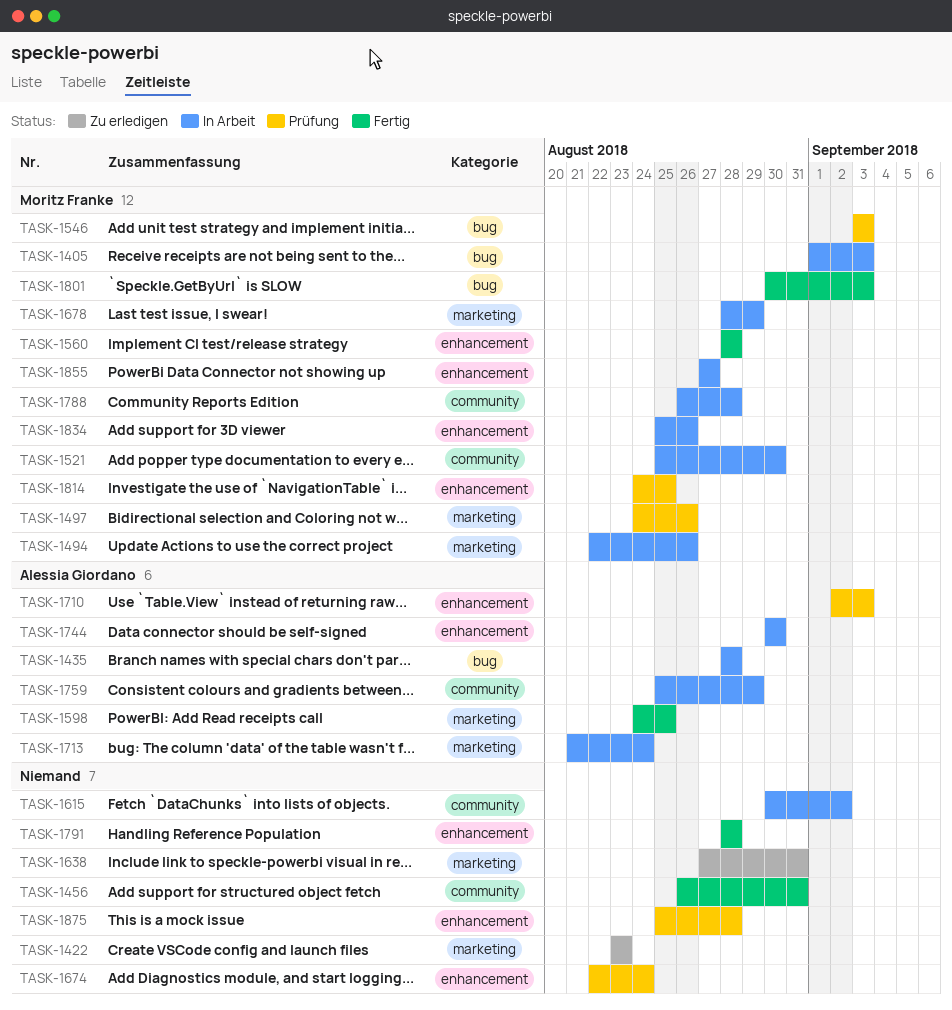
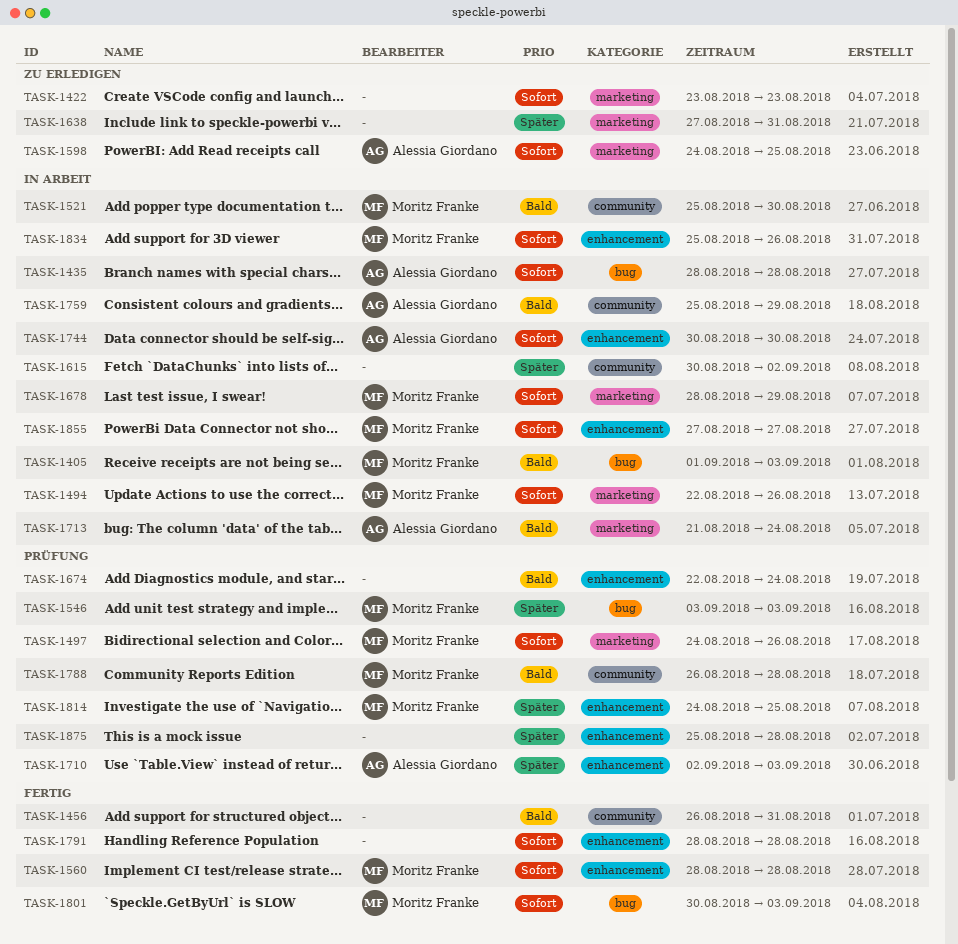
TASK-1598, status: Fertig -> Zu erledigen
TASK-1788, status: In Arbeit -> Prüfung

